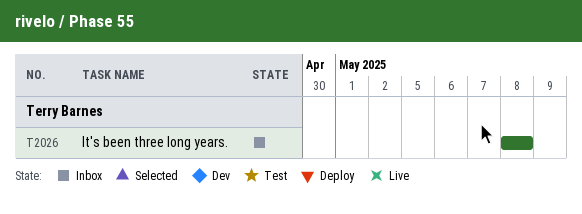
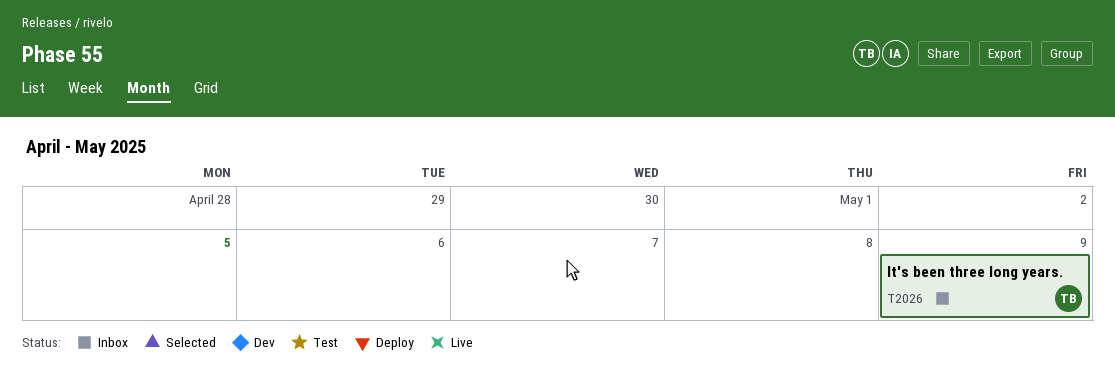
T2026, due: May 8 -> May 9

